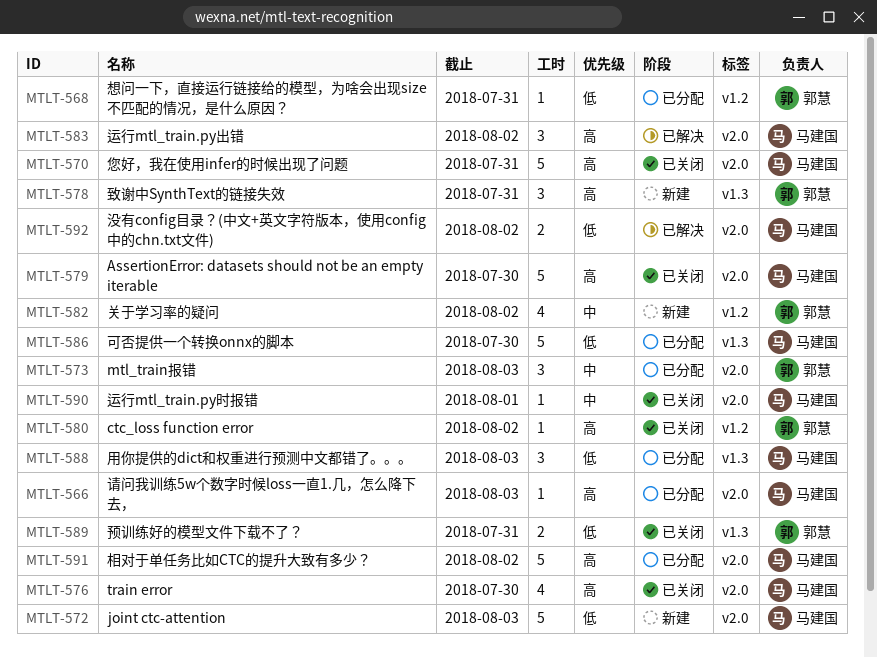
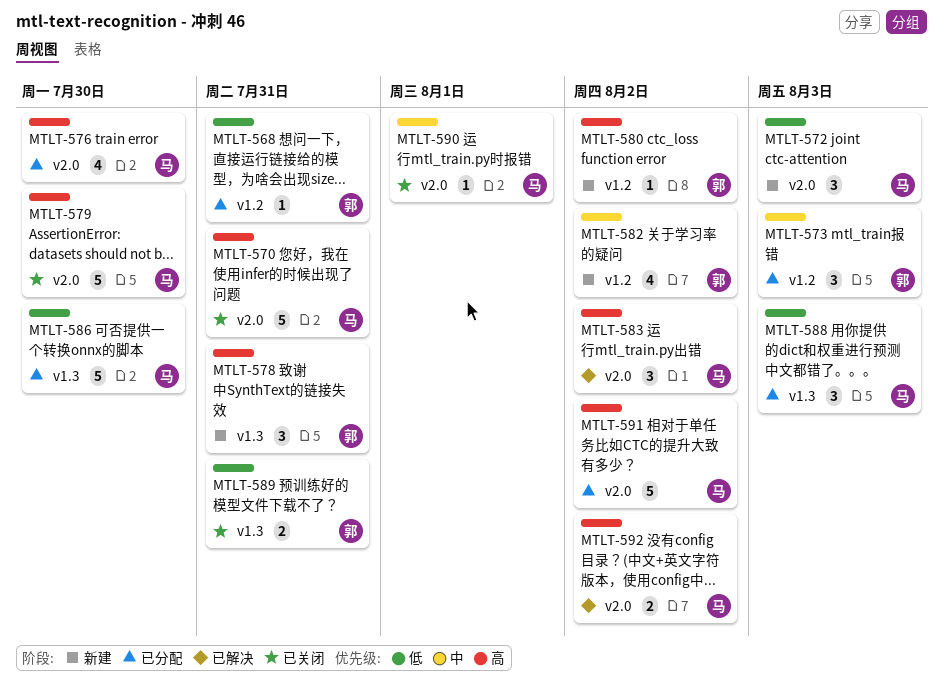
MTLT-566: present -> none
MTLT-572, estimate: 5 -> 3
MTLT-573, label: v2.0 -> v1.2
MTLT-576, status: 已关闭 -> 已分配
MTLT-580, status: 已关闭 -> 新建
MTLT-592, priority: 低 -> 高

